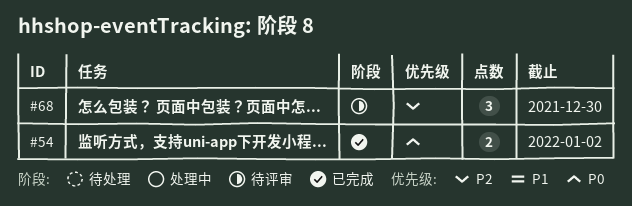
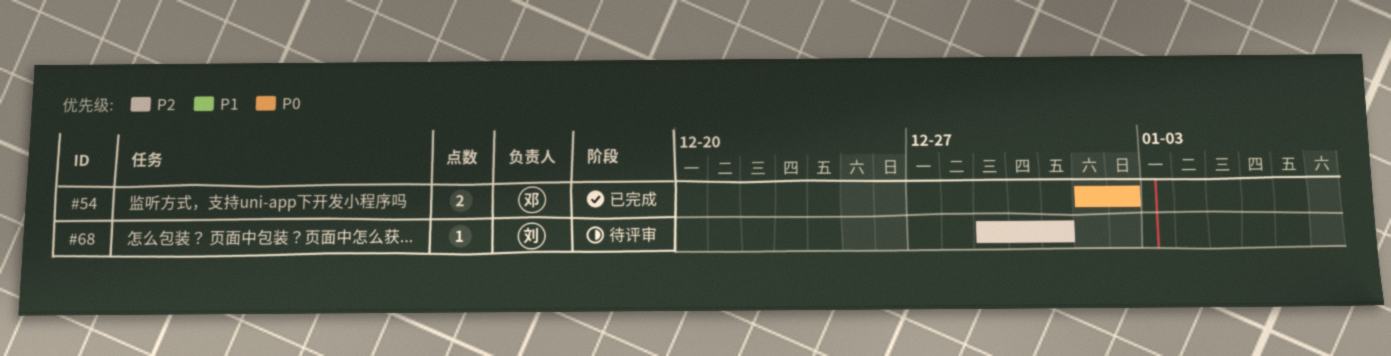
#68, estimate: 3 -> 1
#68, due: Dec 30 -> Dec 31

